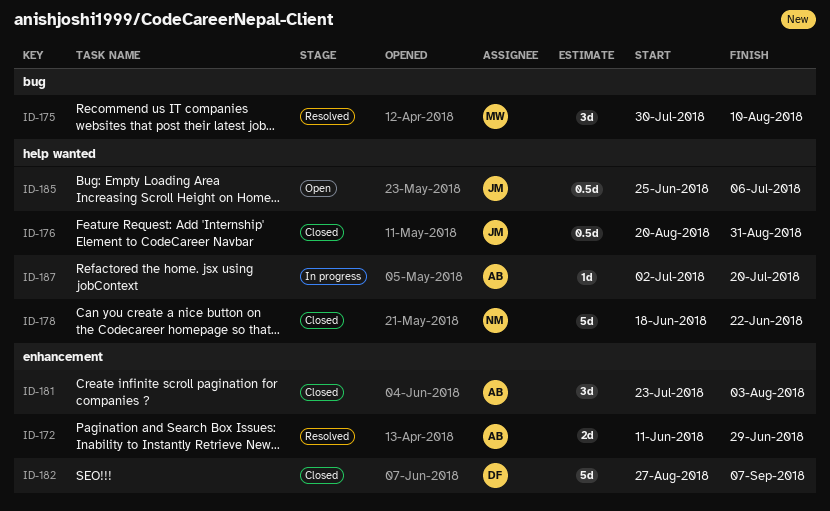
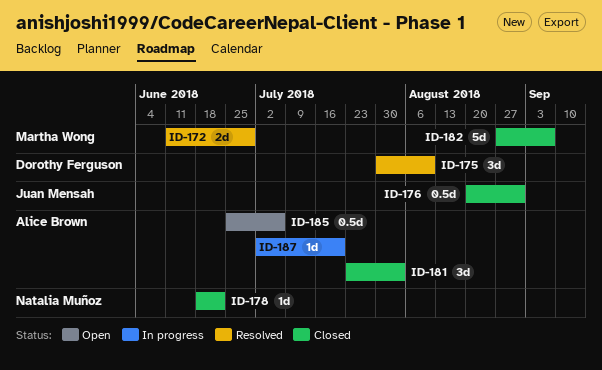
ID-172, owner: Alice Brown -> Martha Wong
ID-175, owner: Martha Wong -> Dorothy Ferguson
ID-178, estimate: 5d -> 1d
ID-182, owner: Dorothy Ferguson -> Martha Wong
ID-185, owner: Juan Mensah -> Alice Brown

